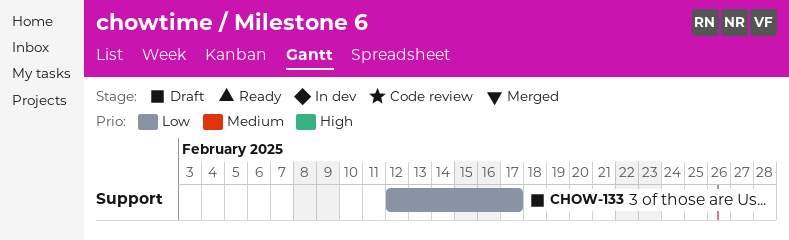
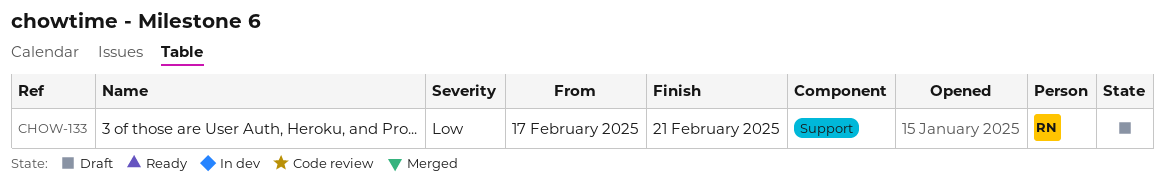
CHOW-133, start: Feb 12 -> Feb 17
CHOW-133, due: Feb 17 -> Feb 21

